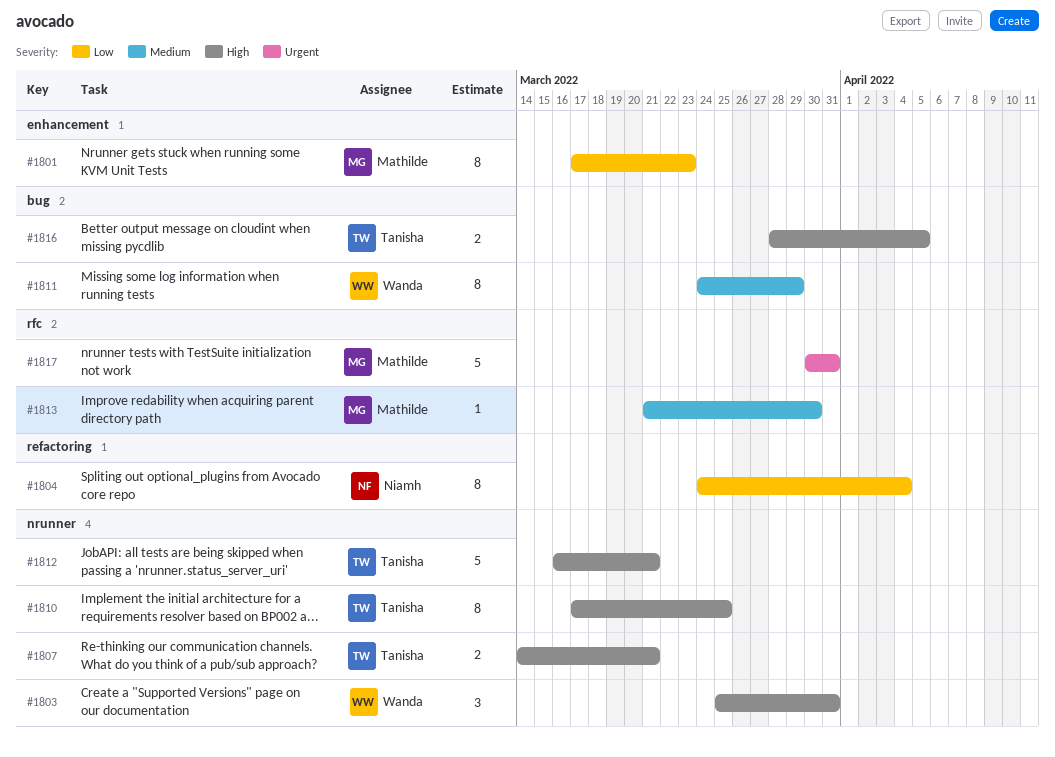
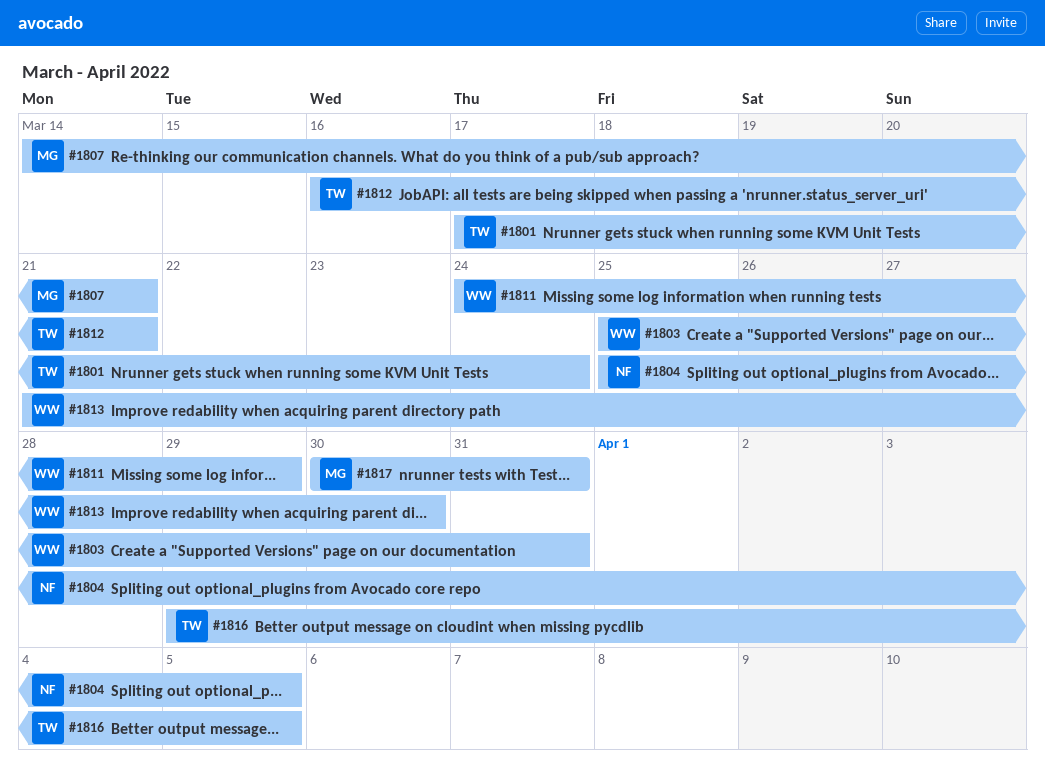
#1801, owner: Mathilde -> Tanisha
#1801, due: Mar 23 -> Mar 24
#1804, start: Mar 24 -> Mar 25
#1804, due: Apr 4 -> Apr 5
#1807, owner: Tanisha -> Mathilde
#1810: present -> none
#1813, owner: Mathilde -> Wanda
#1816, start: Mar 28 -> Mar 29

